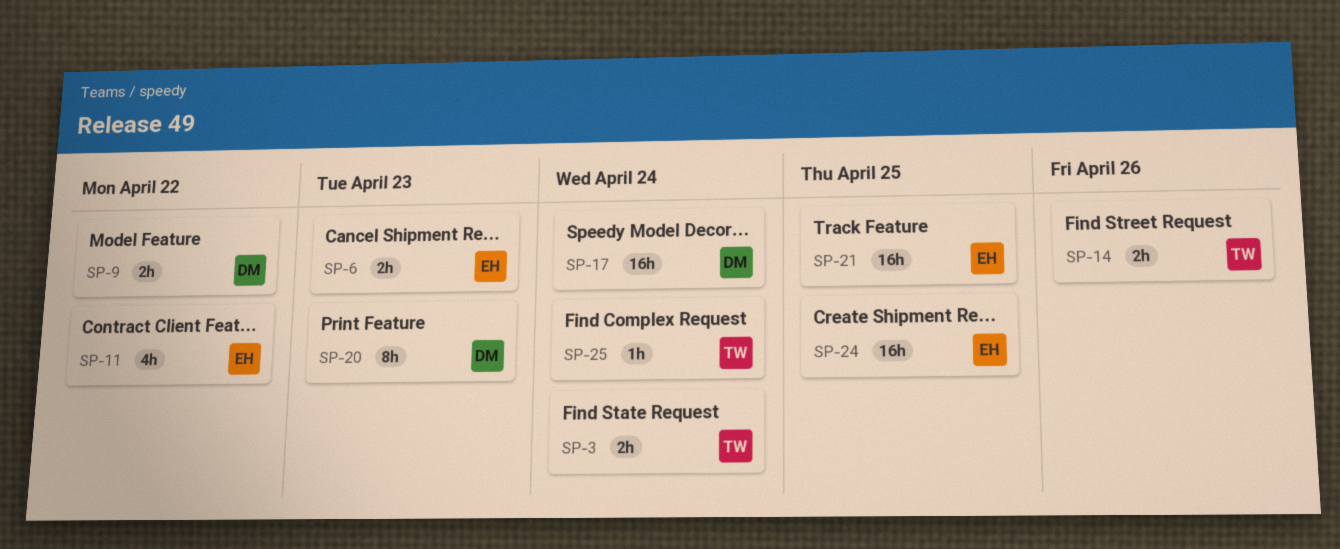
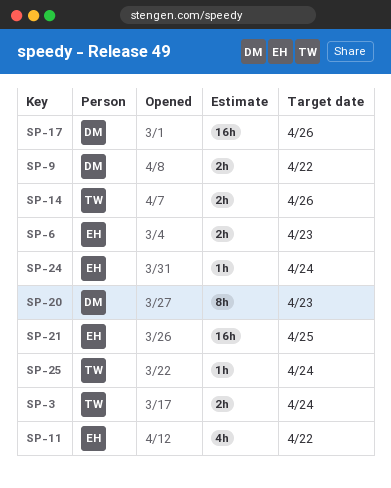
SP-17, due: Apr 24 -> Apr 26
SP-24, estimate: 16h -> 1h
SP-24, due: Apr 25 -> Apr 24

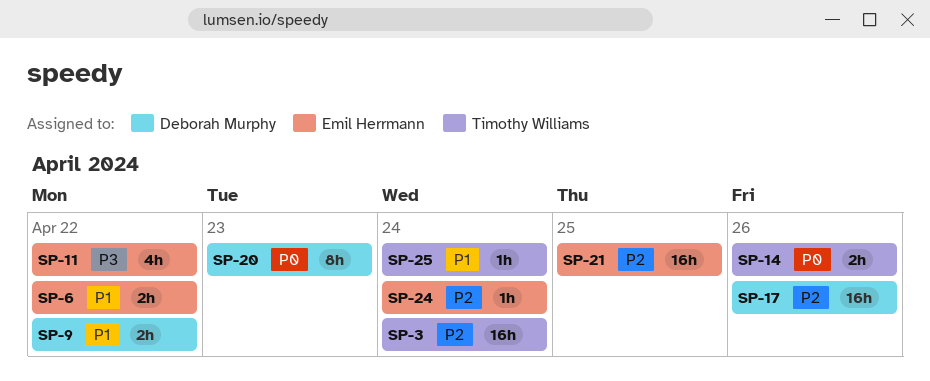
SP-3, estimate: 2h -> 16h
SP-6, due: Apr 23 -> Apr 22

